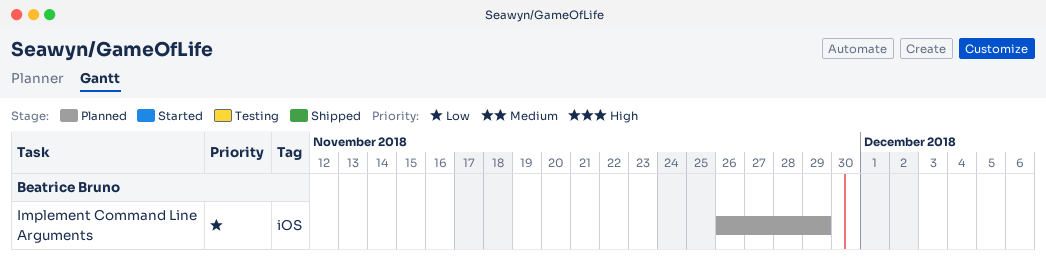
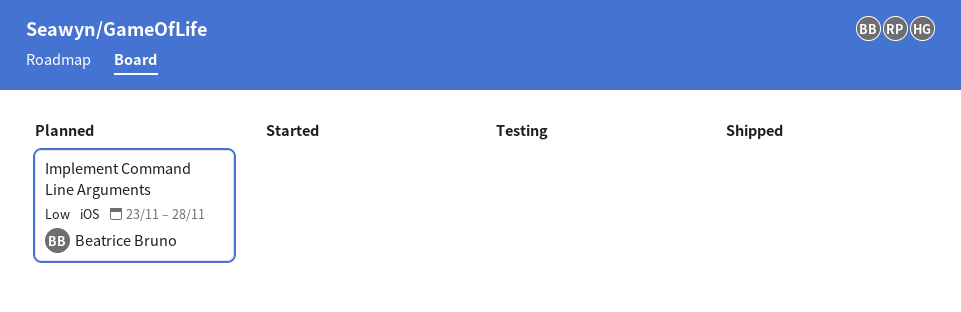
Implement Command Line Arguments, start: Nov 26 -> Nov 23
Implement Command Line Arguments, due: Nov 29 -> Nov 28

